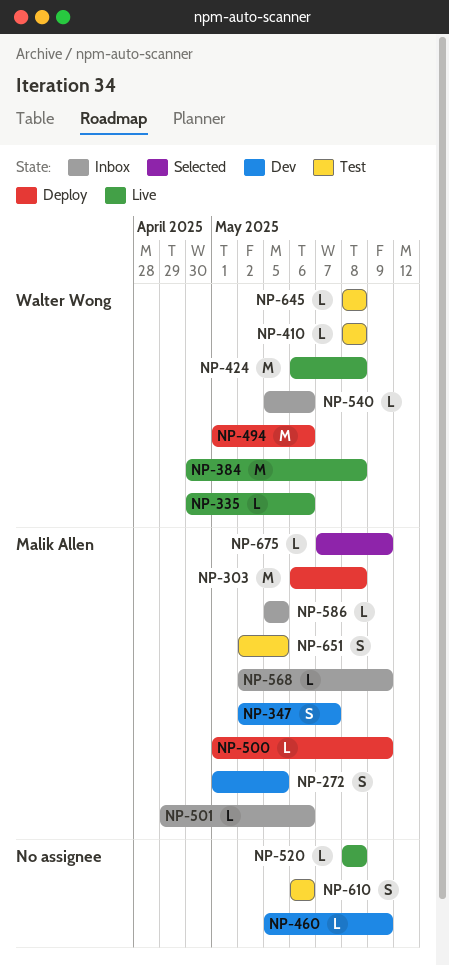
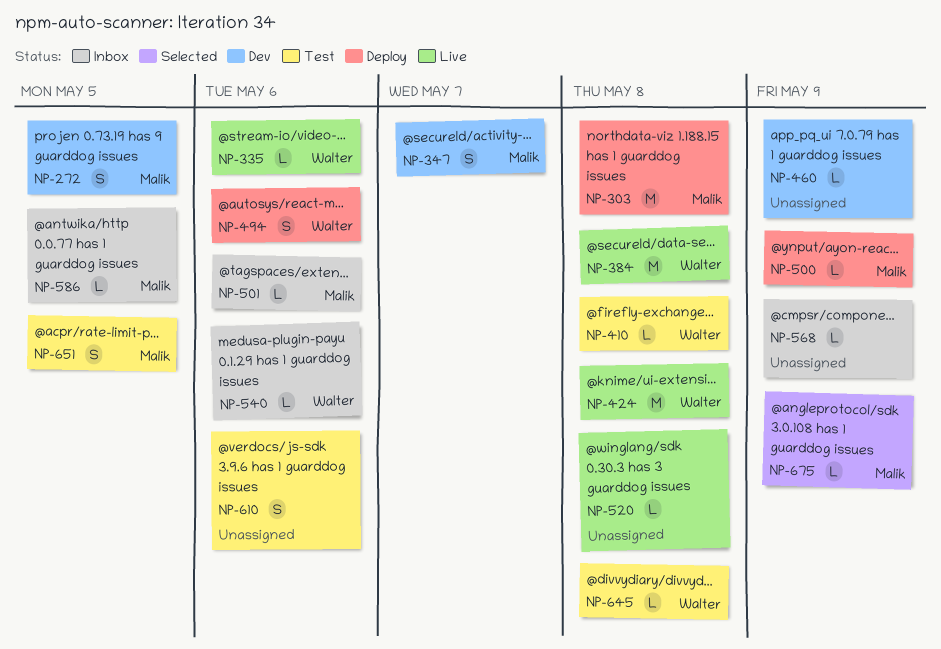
NP-494, estimate: M -> S
NP-568, owner: Malik Allen -> none

